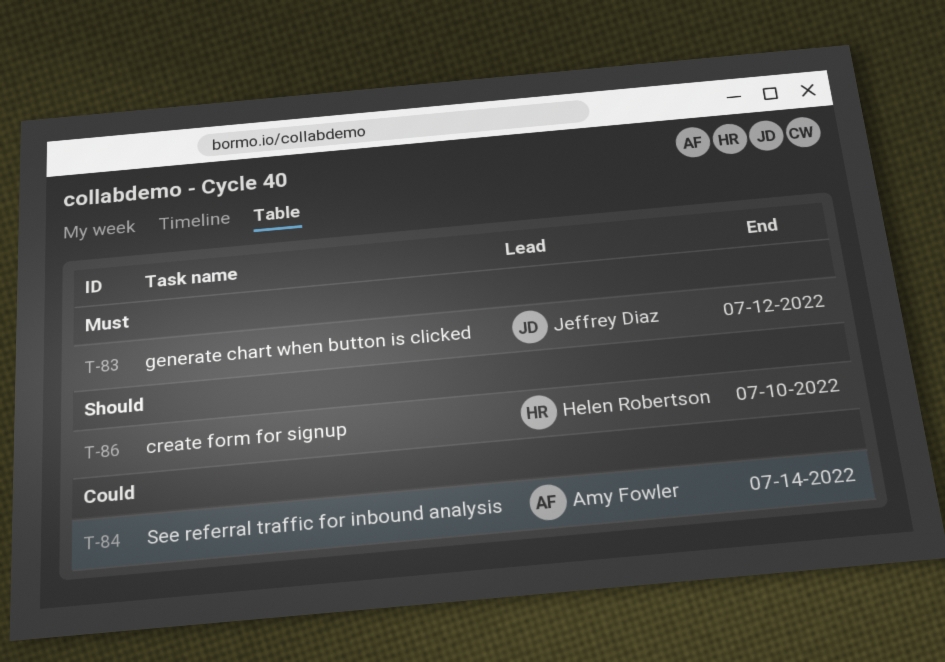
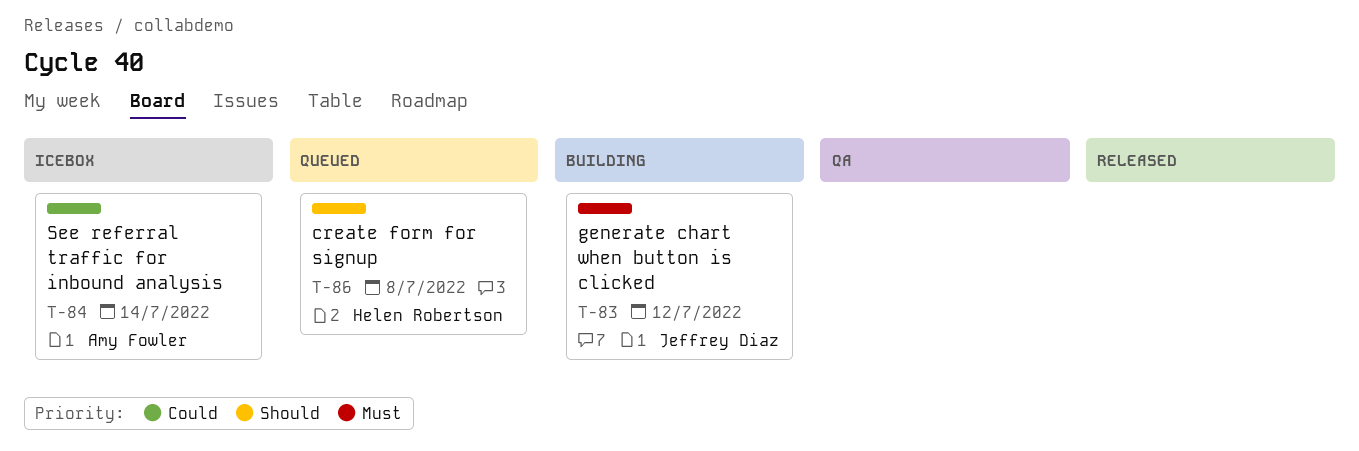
T-86, due: Jul 10 -> Jul 8

